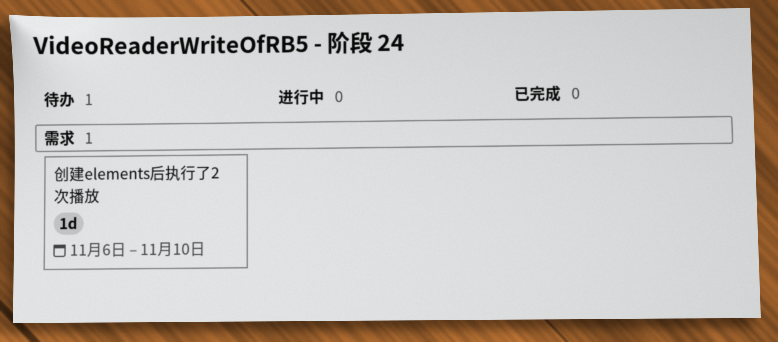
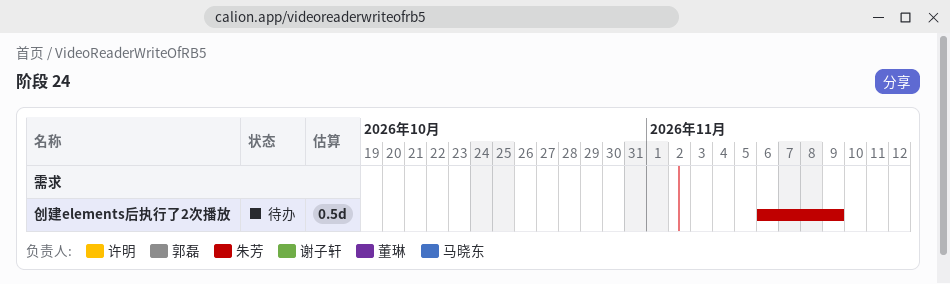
创建elements后执行了2次播放, estimate: 1d -> 0.5d
创建elements后执行了2次播放, due: Nov 10 -> Nov 9

